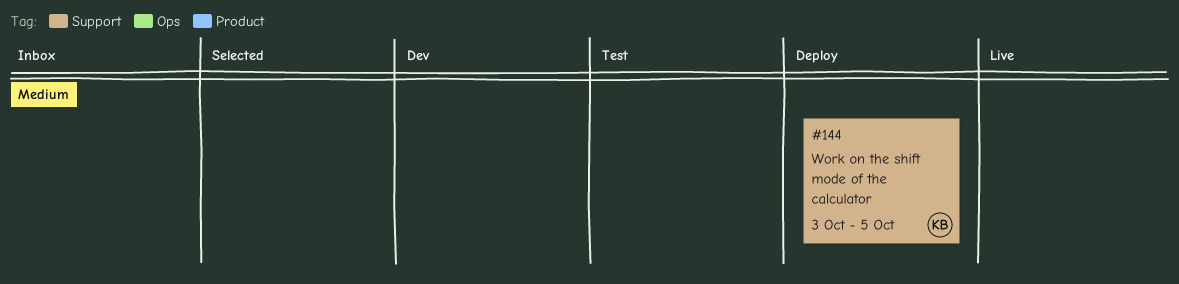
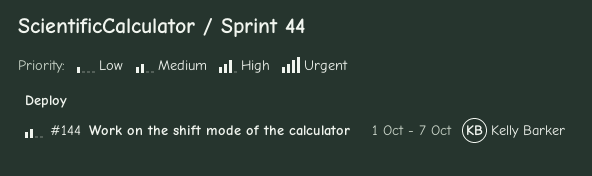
#144, start: Oct 3 -> Oct 1
#144, due: Oct 5 -> Oct 7

